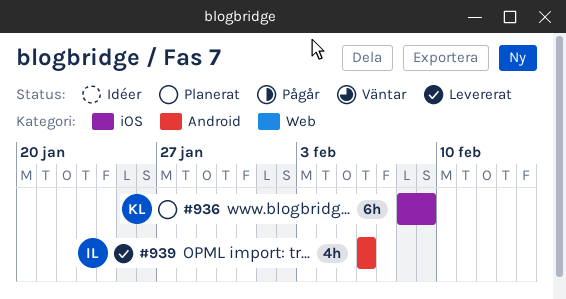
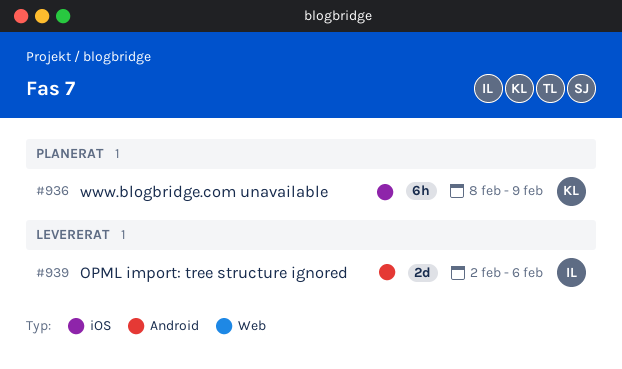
#939, estimate: 4h -> 2d
#939, start: Feb 6 -> Feb 2

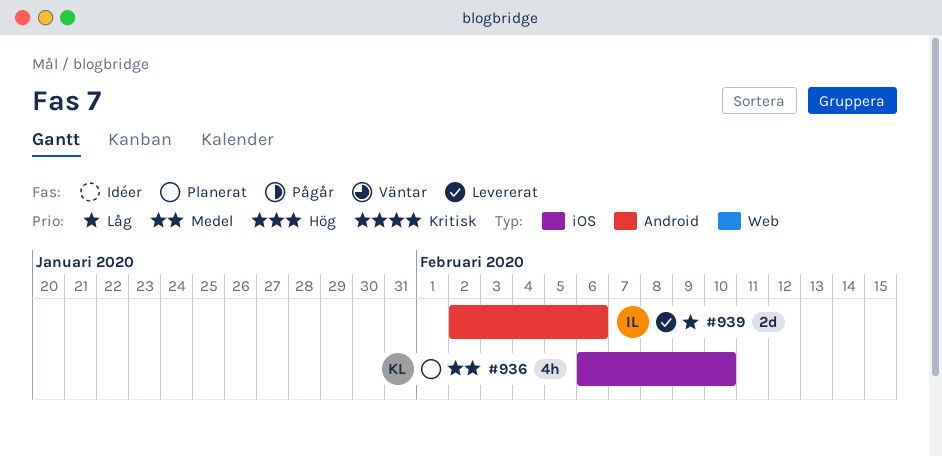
#936, estimate: 6h -> 4h
#936, start: Feb 8 -> Feb 6
#936, due: Feb 9 -> Feb 10

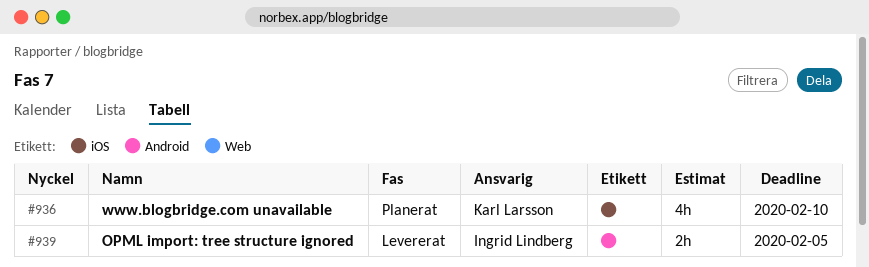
#939, estimate: 2d -> 2h
#939, due: Feb 6 -> Feb 5

